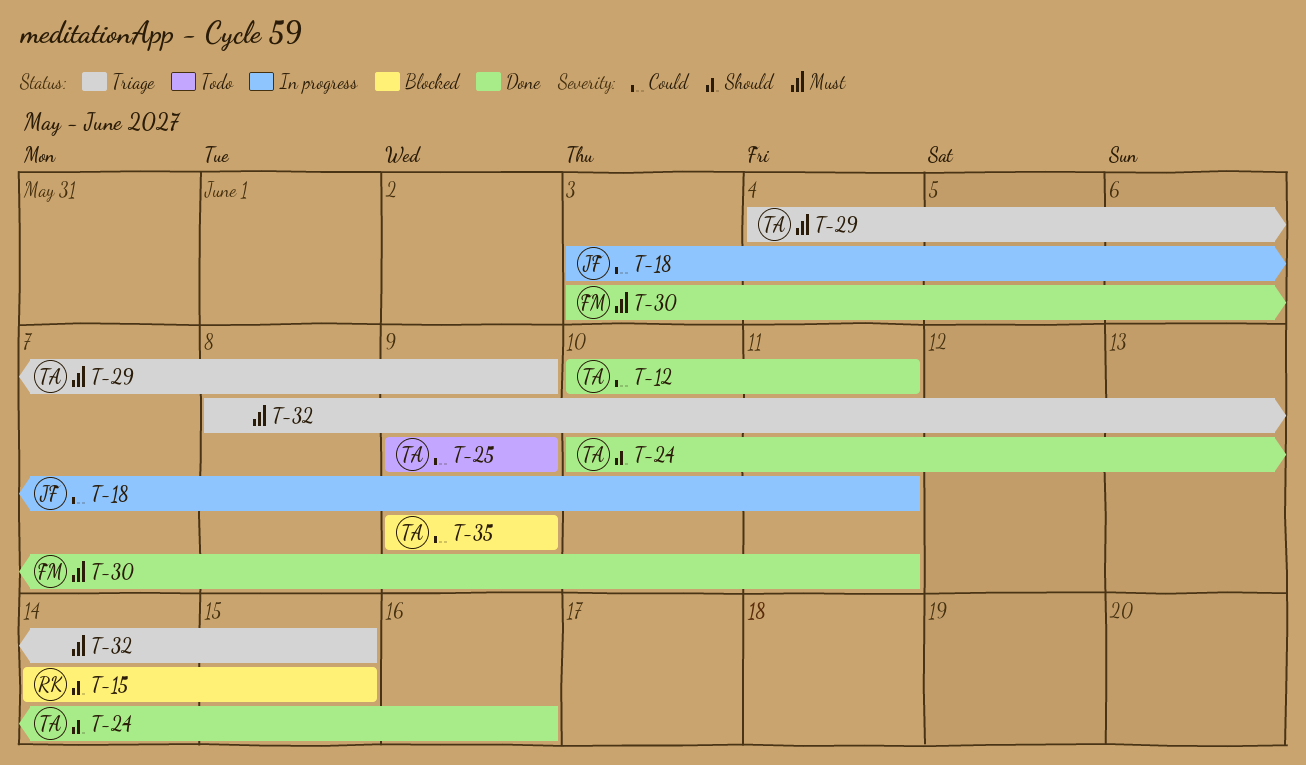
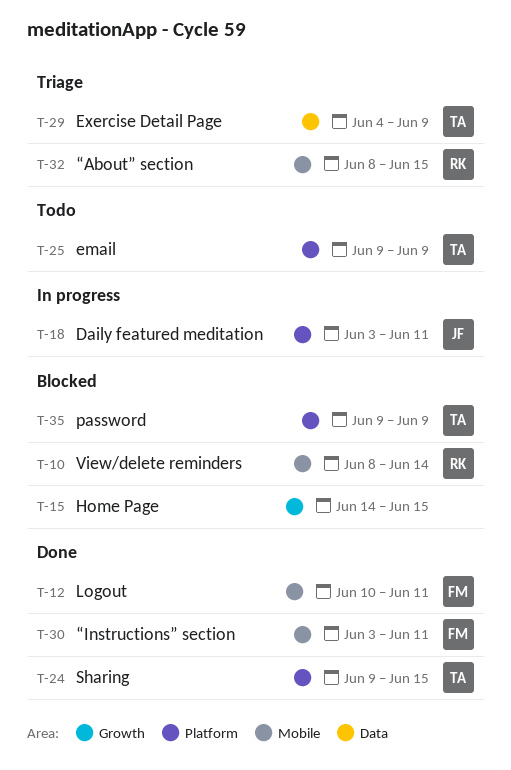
T-10: none -> present
T-12, owner: TA -> FM
T-15, owner: RK -> none
T-24, start: Jun 10 -> Jun 9
T-24, due: Jun 16 -> Jun 15
T-32, owner: none -> RK

